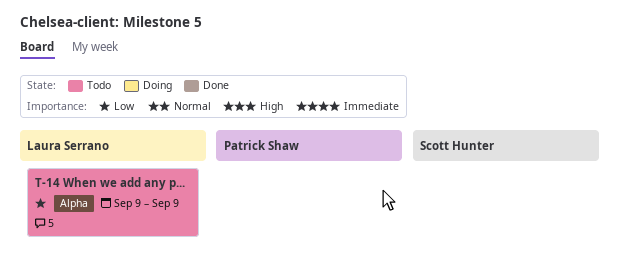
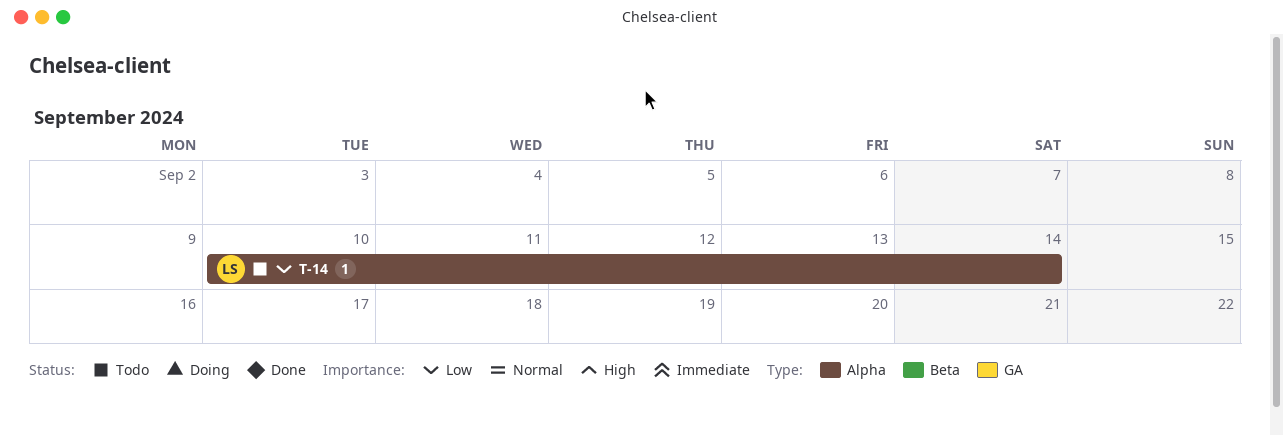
T-14, start: Sep 9 -> Sep 10
T-14, due: Sep 9 -> Sep 14

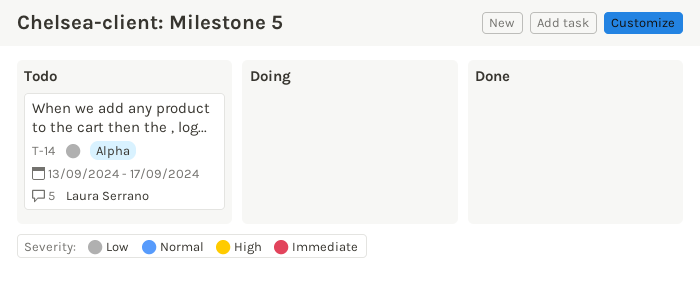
T-14, start: Sep 10 -> Sep 13
T-14, due: Sep 14 -> Sep 17

